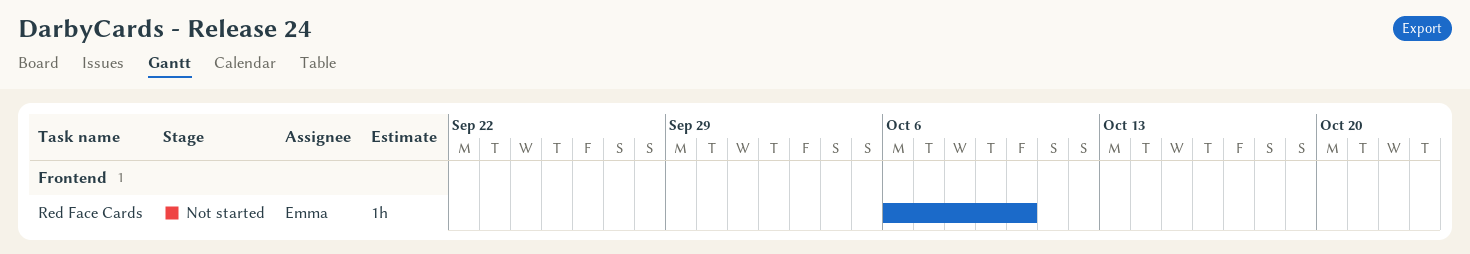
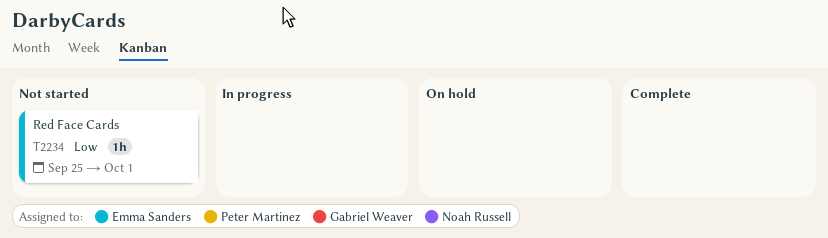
Red Face Cards, start: Oct 6 -> Sep 25
Red Face Cards, due: Oct 10 -> Oct 1

